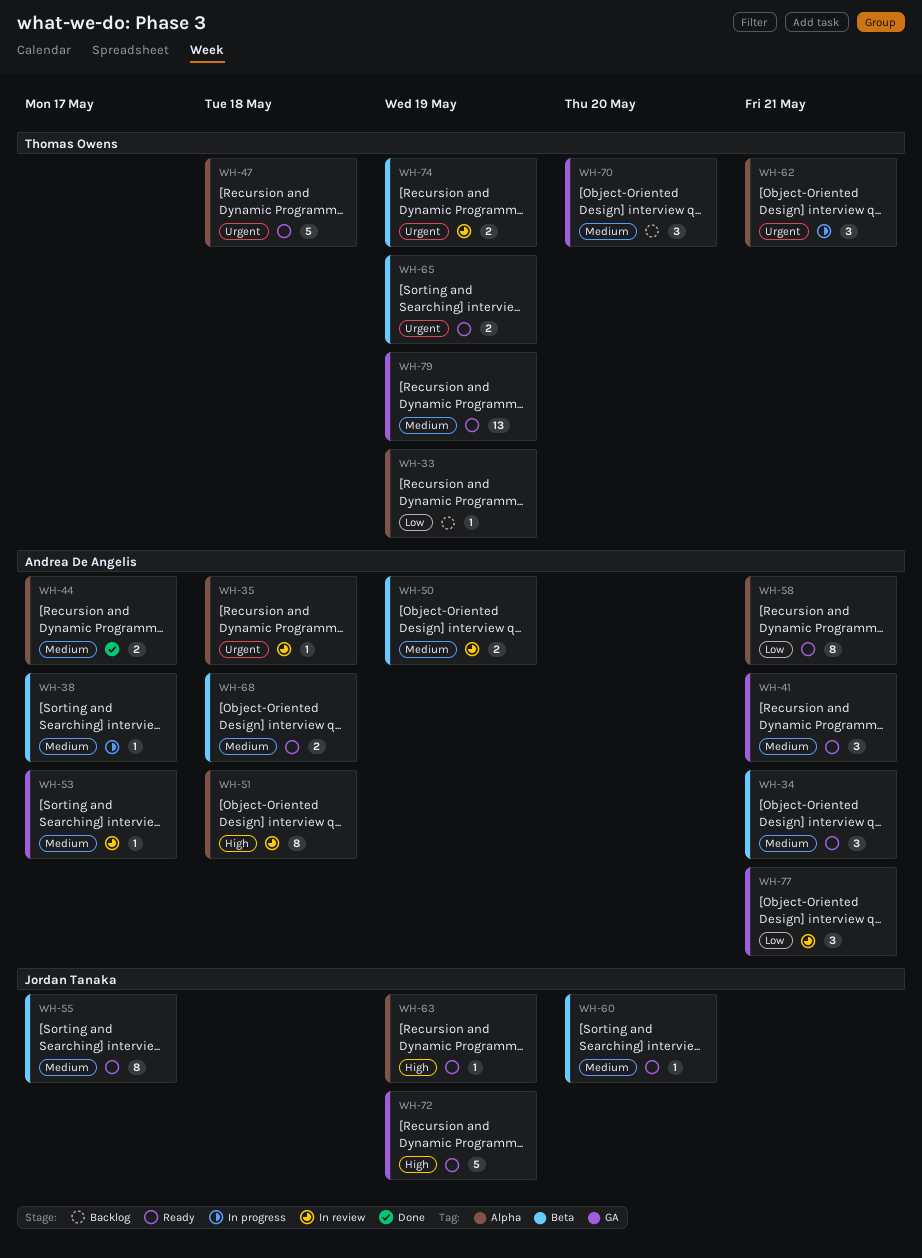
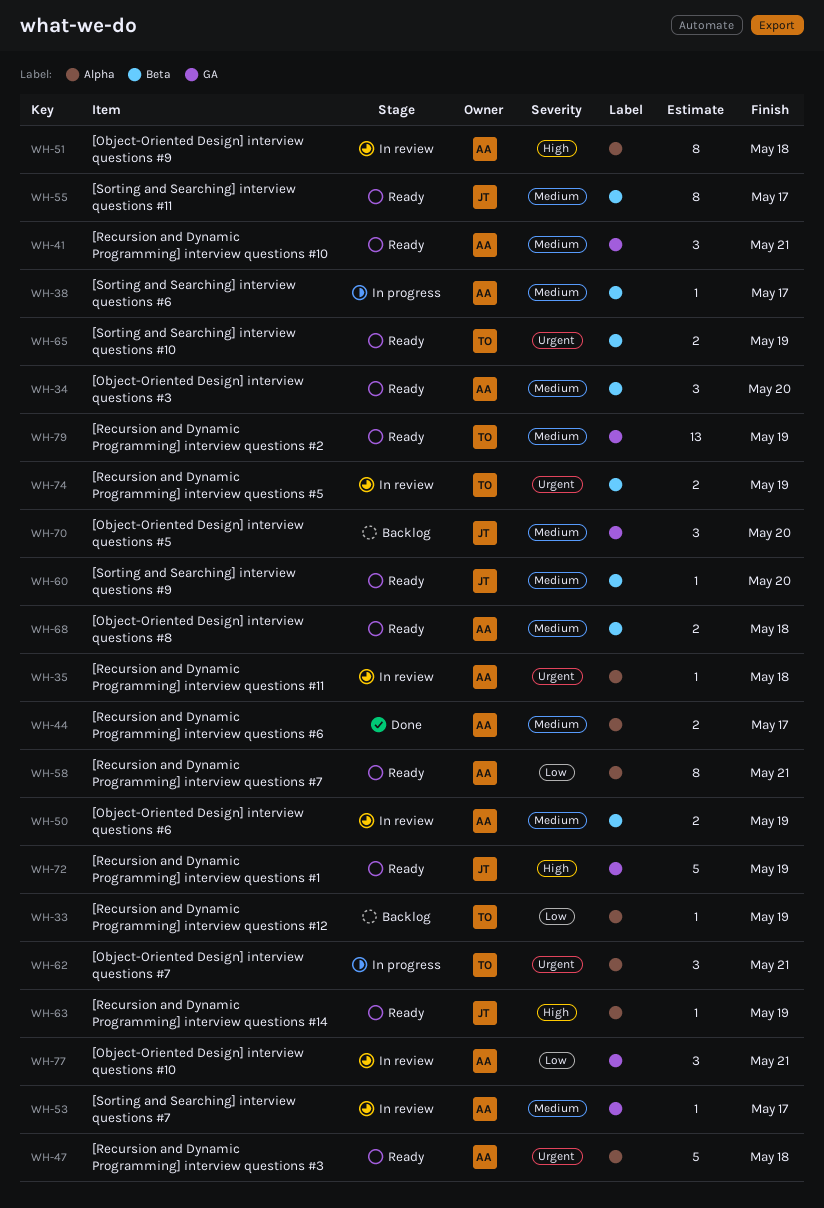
WH-34, due: May 21 -> May 20
WH-47, owner: Thomas Owens -> Andrea De Angelis
WH-70, owner: Thomas Owens -> Jordan Tanaka

